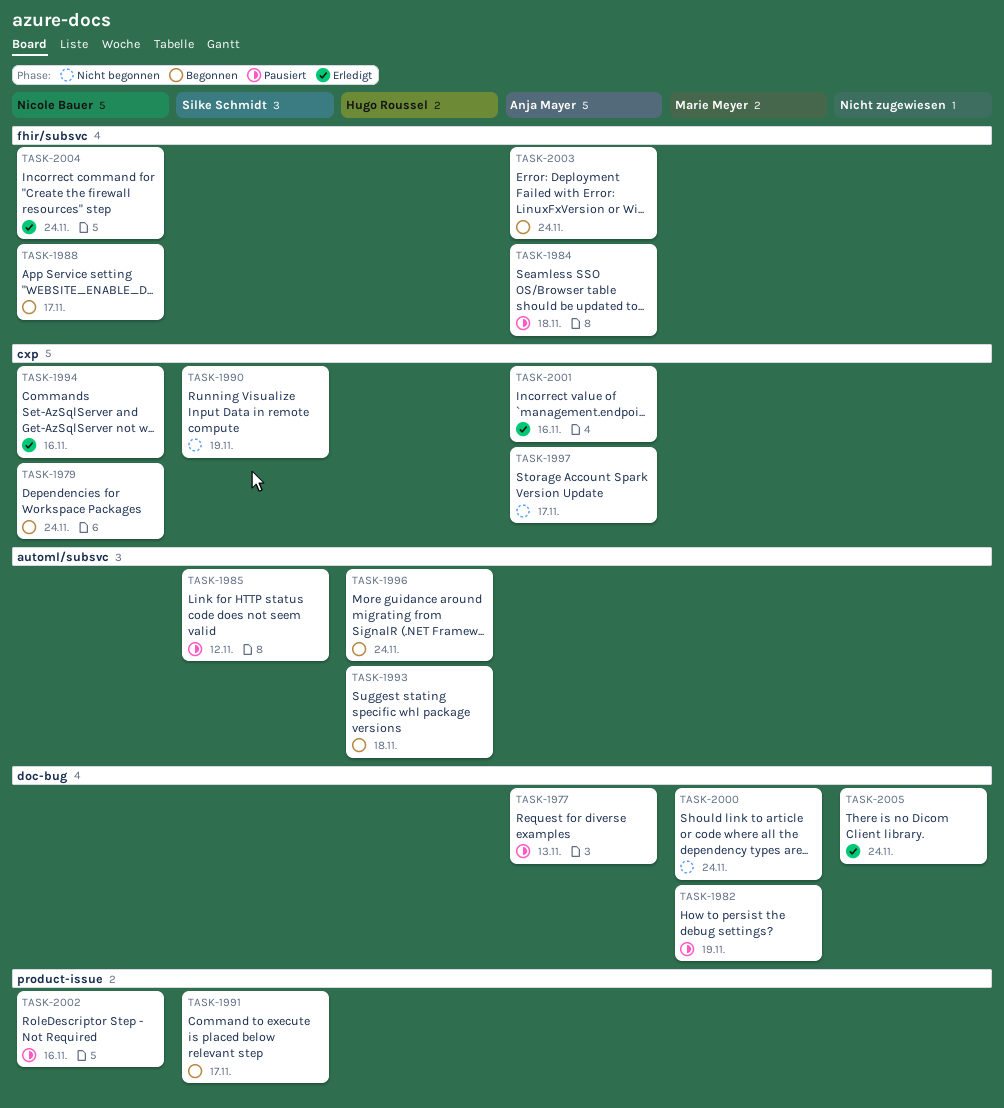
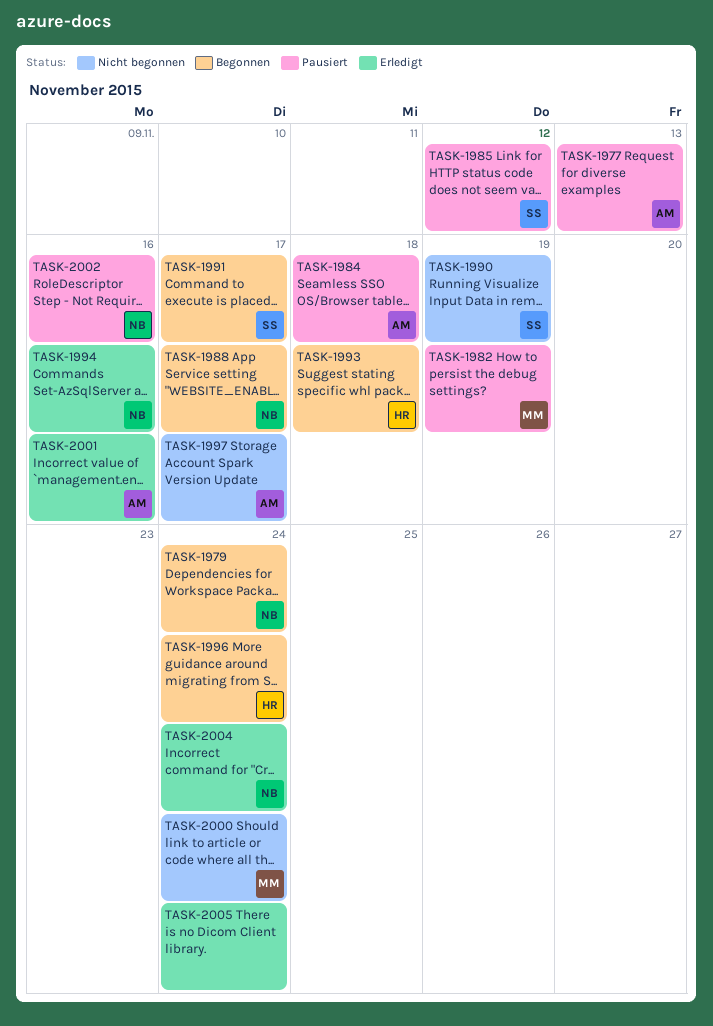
TASK-2003: present -> none

